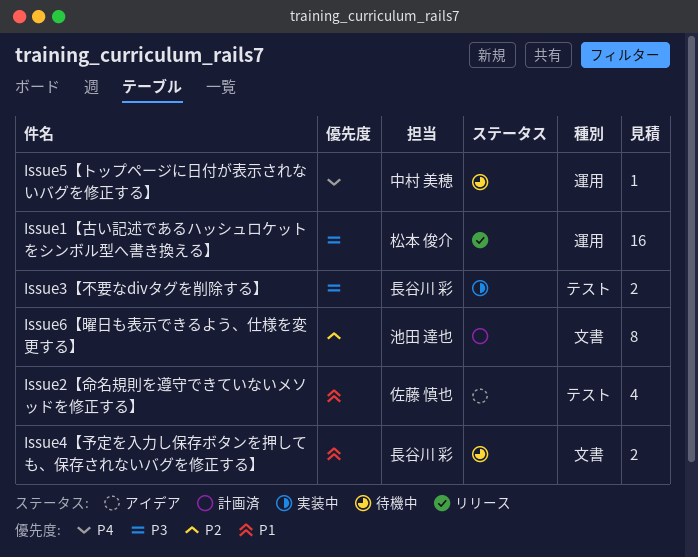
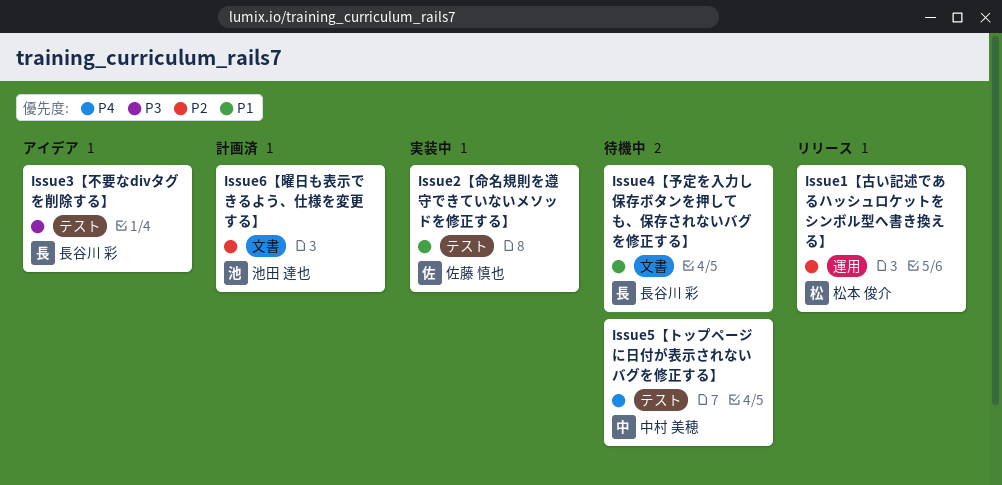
Issue1【古い記述であるハッシュロケットをシンボル型へ書き換える】, priority: P3 -> P2
Issue2【命名規則を遵守できていないメソッドを修正する】, status: アイデア -> 実装中
Issue3【不要なdivタグを削除する】, status: 実装中 -> アイデア
Issue5【トップページに日付が表示されないバグを修正する】, label: 運用 -> テスト

